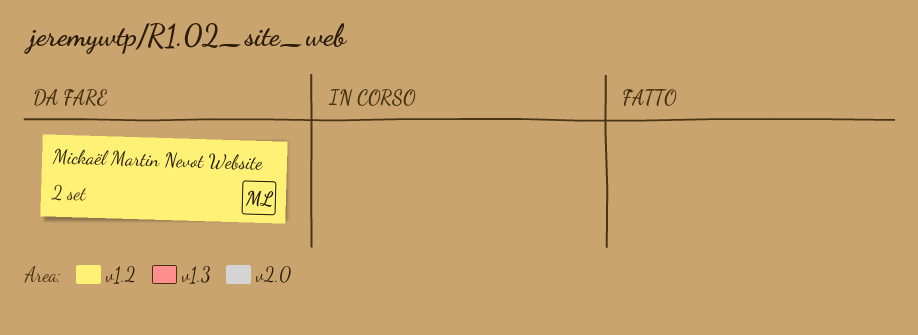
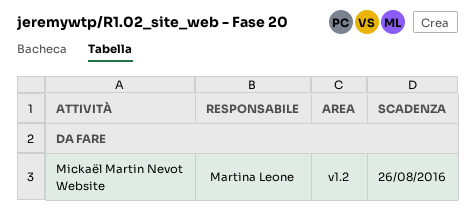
Mickaël Martin Nevot Website, due: Sep 2 -> Aug 26

